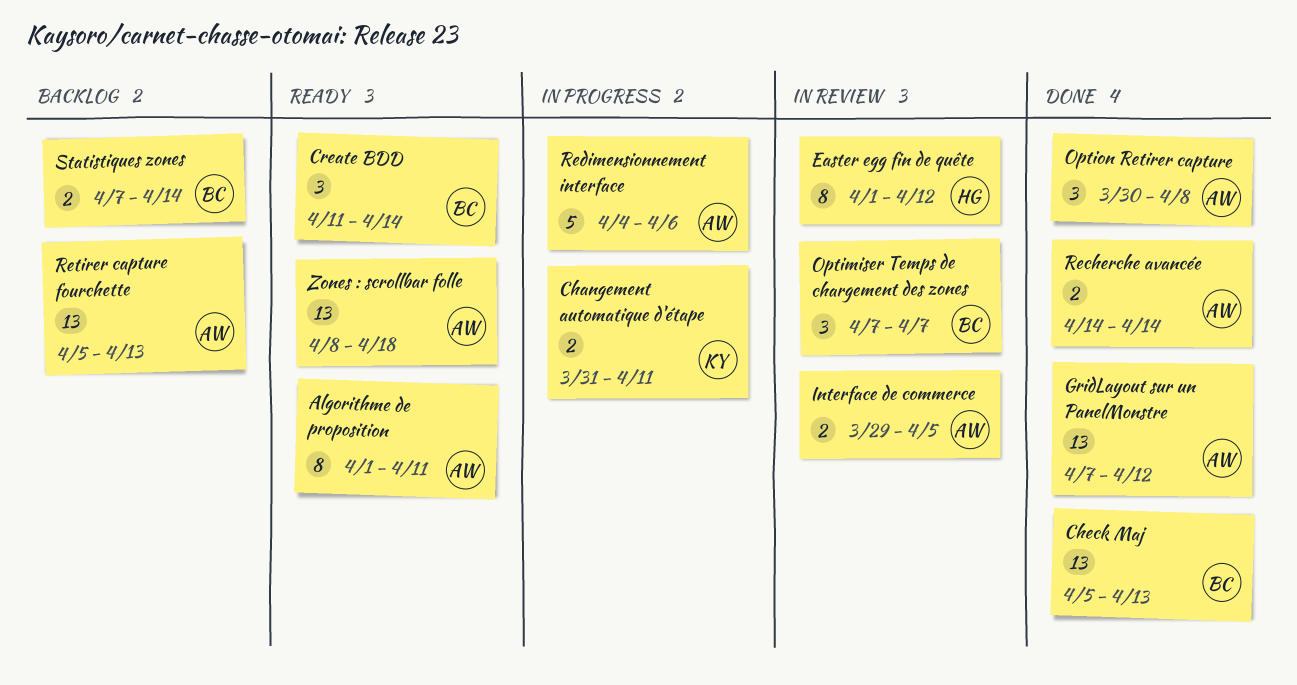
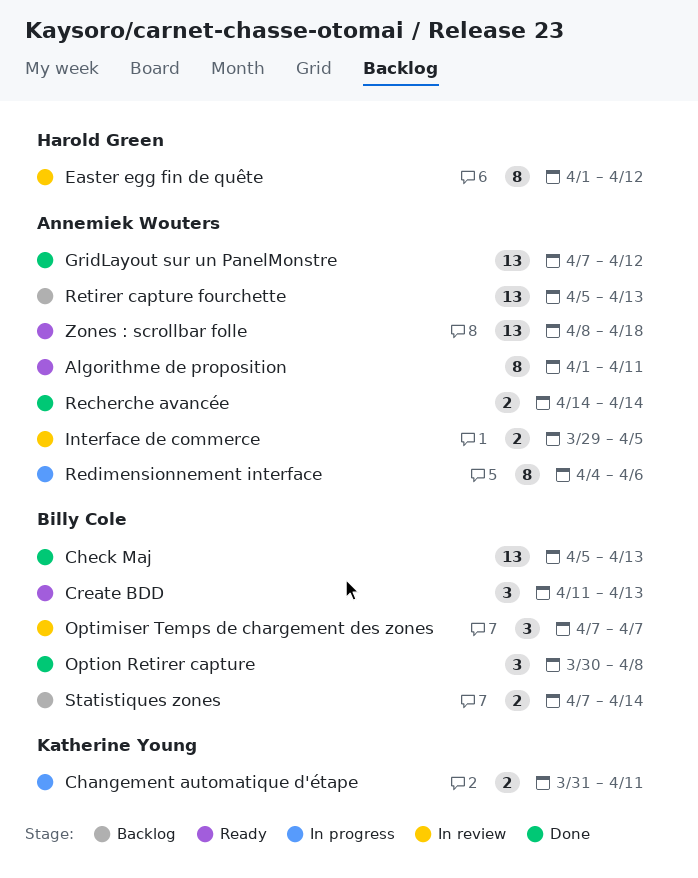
Create BDD, due: Apr 14 -> Apr 13
Option Retirer capture, owner: Annemiek Wouters -> Billy Cole
Redimensionnement interface, estimate: 5 -> 8

